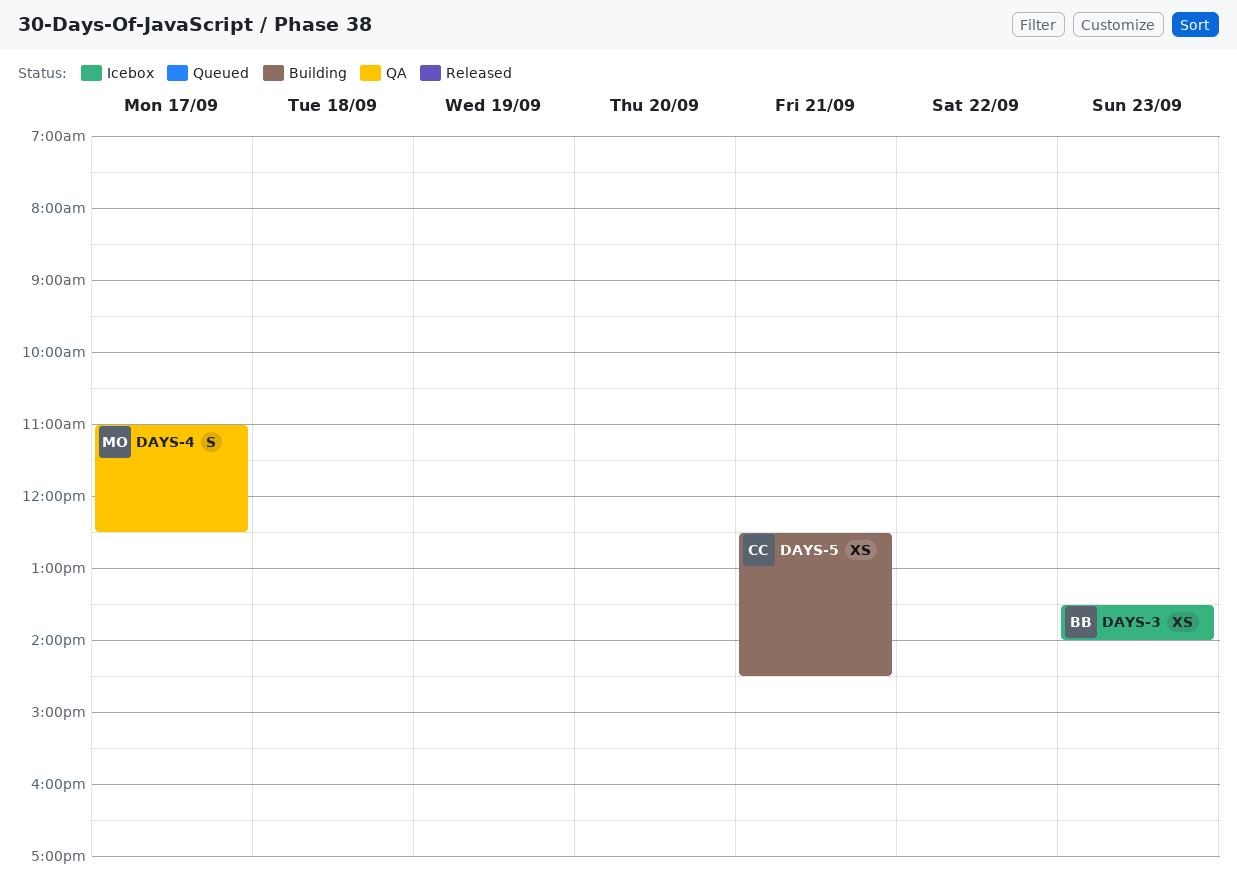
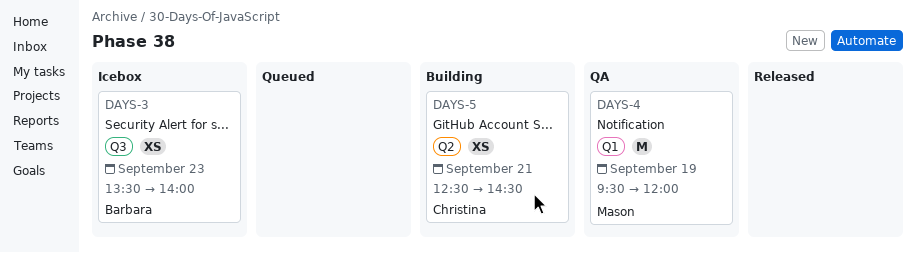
DAYS-4, estimate: S -> M
DAYS-4, day: Sep 17 -> Sep 19
DAYS-4, begins: 11:00 -> 09:30
DAYS-4, ends: 12:30 -> 12:00

